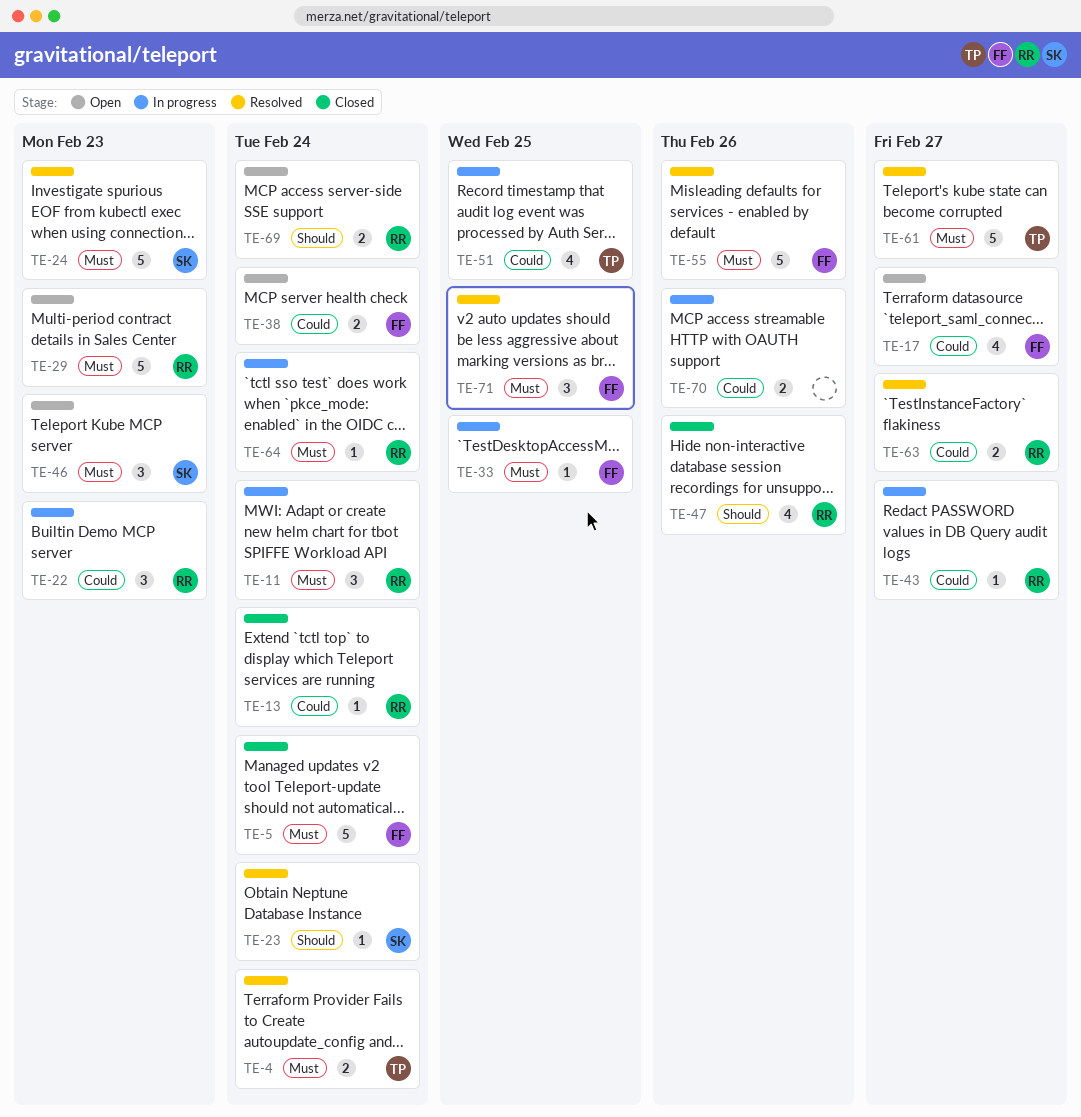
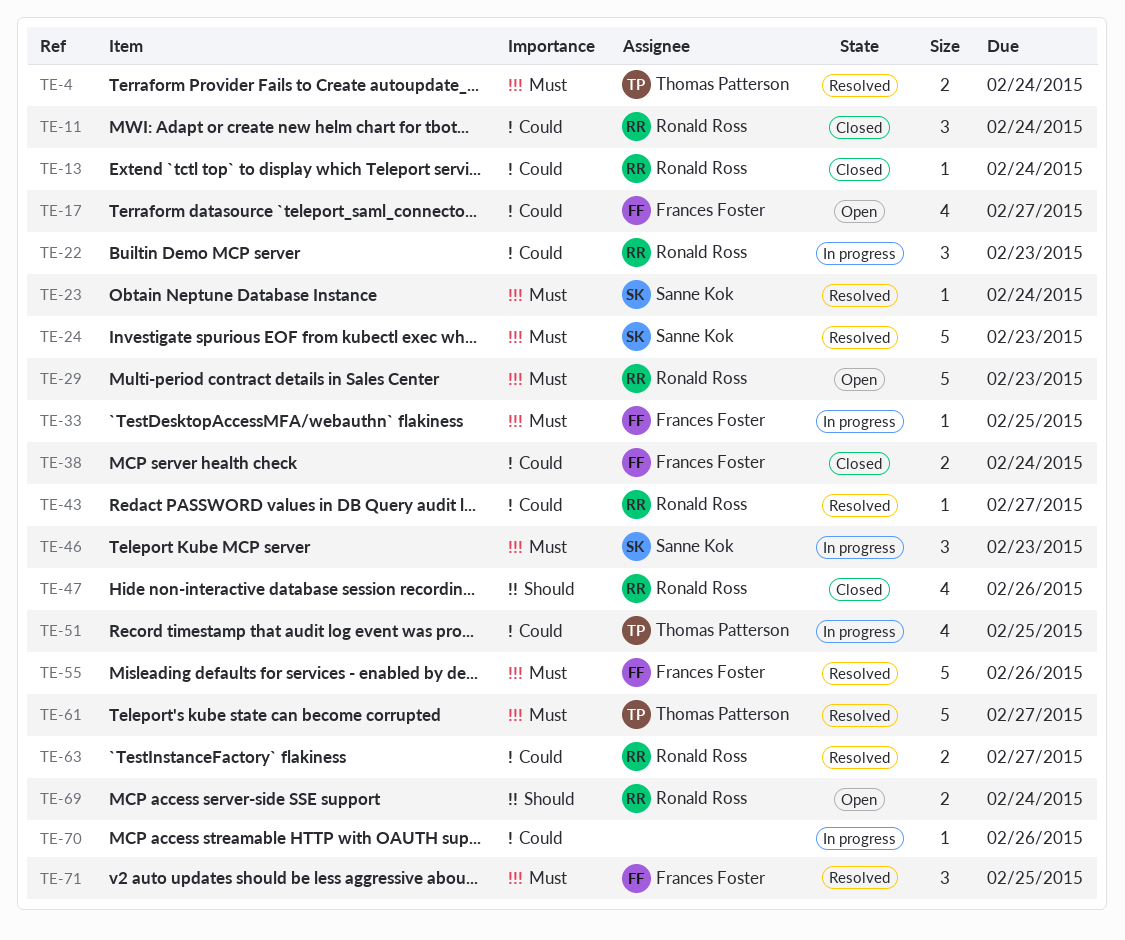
TE-5: present -> none
TE-11, status: In progress -> Closed
TE-11, priority: Must -> Could
TE-23, priority: Should -> Must
TE-38, status: Open -> Closed
TE-43, status: In progress -> Resolved
TE-46, status: Open -> In progress
TE-64: present -> none
TE-70, estimate: 2 -> 1

